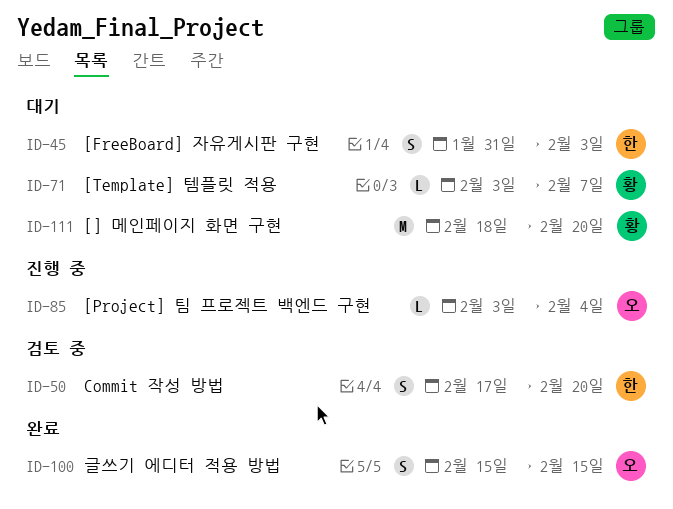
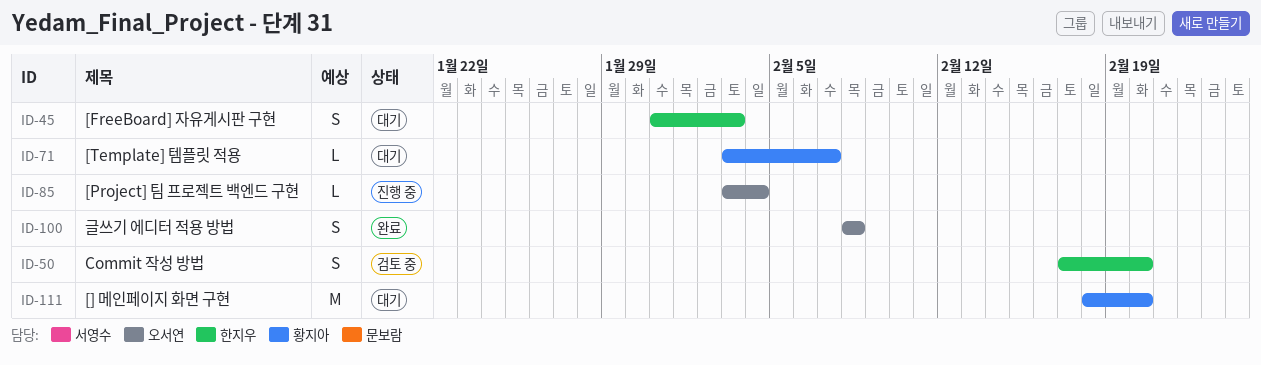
ID-100, start: Feb 15 -> Feb 8
ID-100, due: Feb 15 -> Feb 8

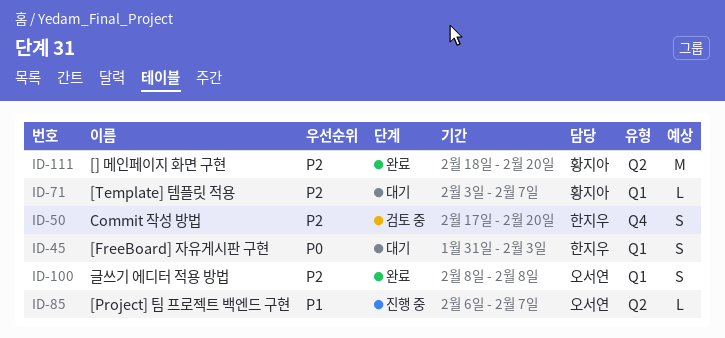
ID-85, start: Feb 3 -> Feb 6
ID-85, due: Feb 4 -> Feb 7
ID-111, status: 대기 -> 완료

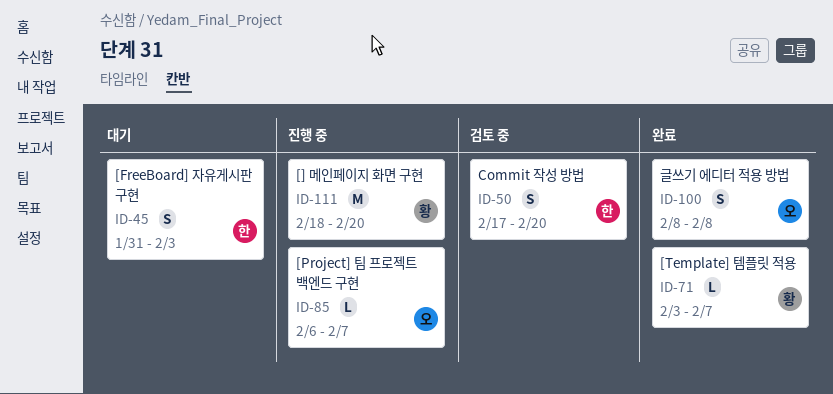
ID-71, status: 대기 -> 완료
ID-111, status: 완료 -> 진행 중

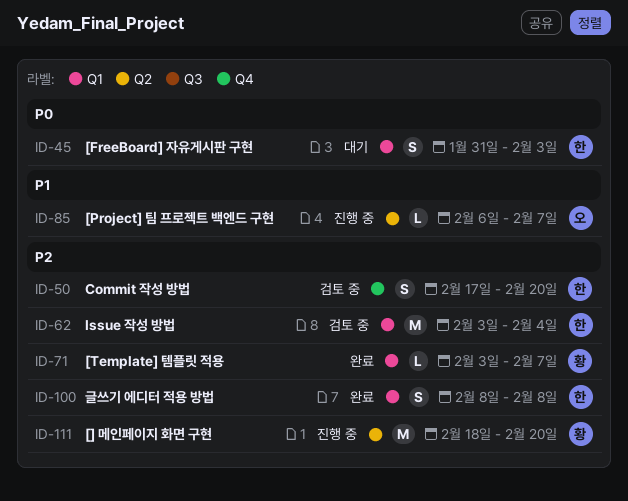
ID-62: none -> present
ID-100, owner: 오 -> 한

